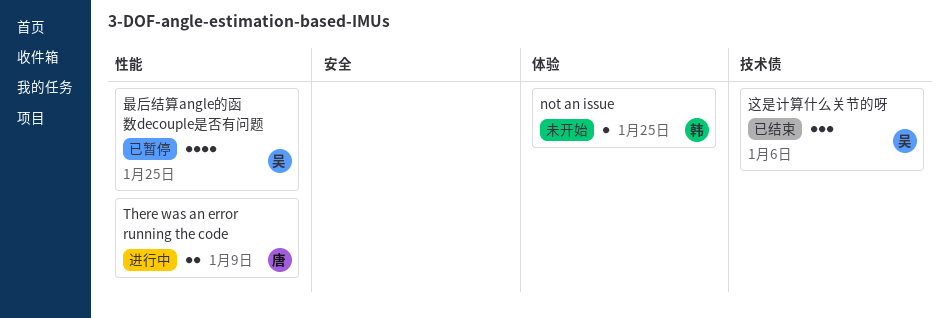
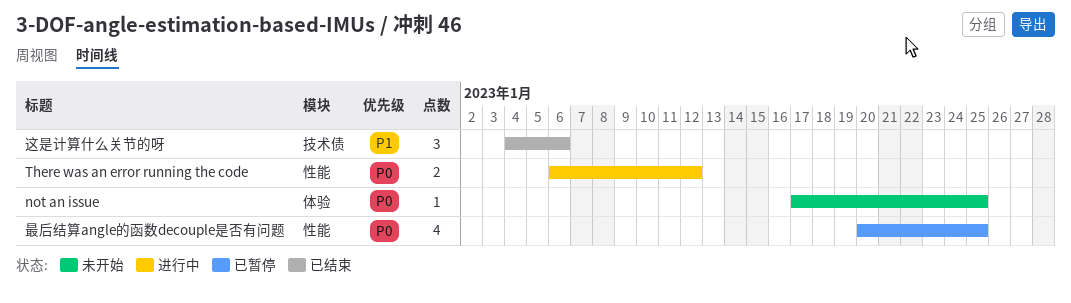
There was an error running the code, due: Jan 9 -> Jan 12

